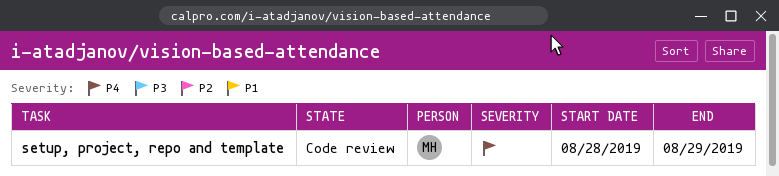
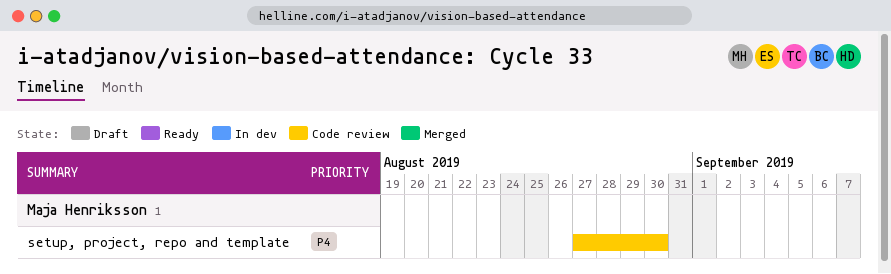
setup, project, repo and template, start: Aug 28 -> Aug 27
setup, project, repo and template, due: Aug 29 -> Aug 30

